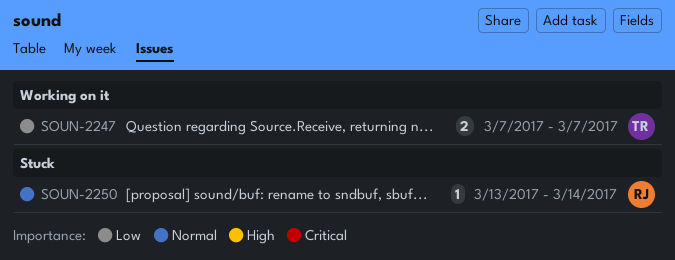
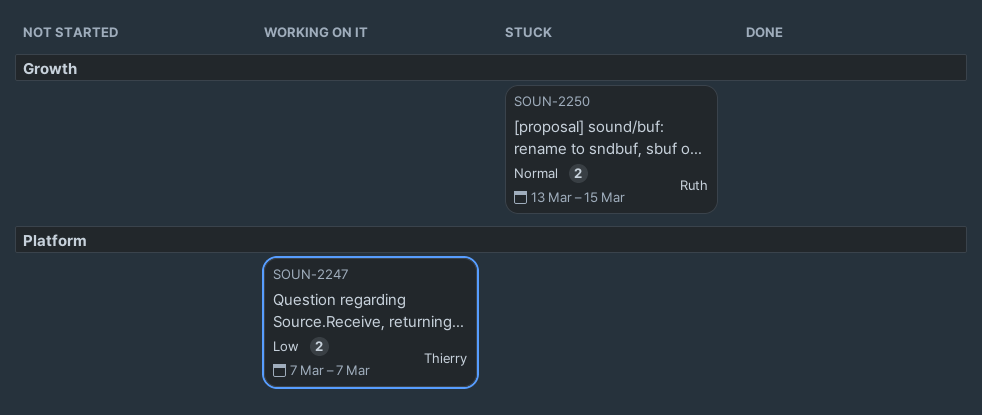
SOUN-2250, estimate: 1 -> 2
SOUN-2250, due: Mar 14 -> Mar 15

